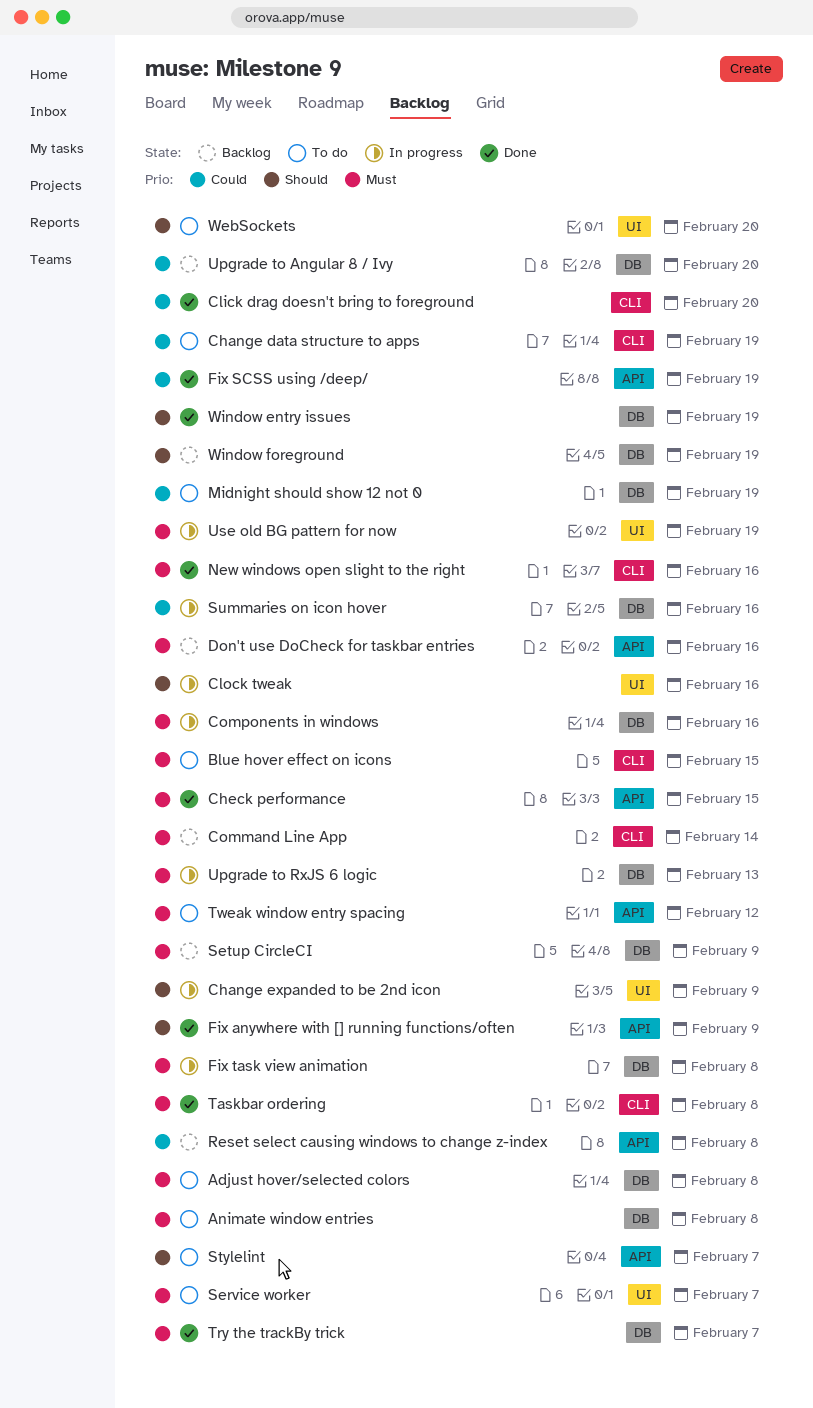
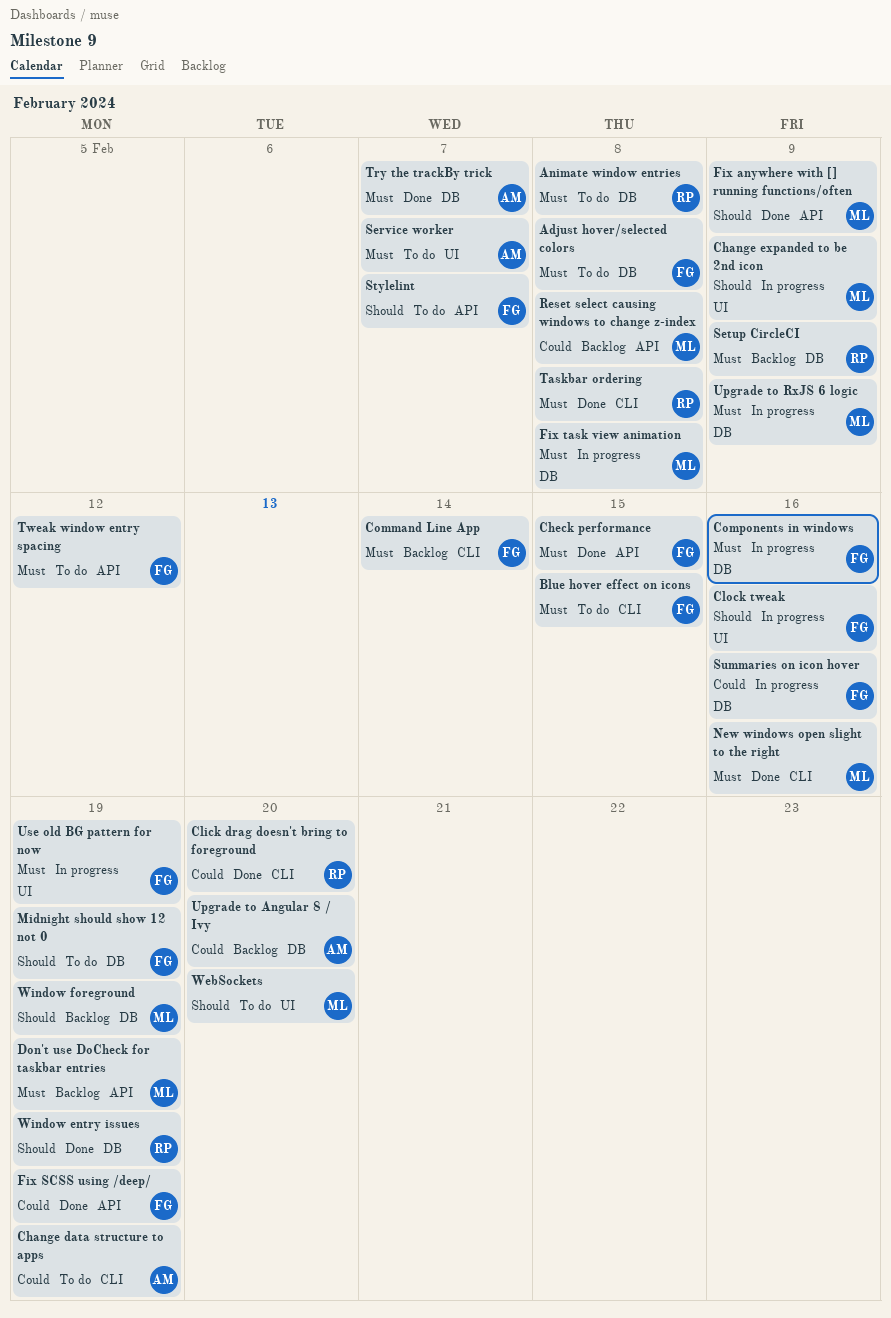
Don't use DoCheck for taskbar entries, due: Feb 16 -> Feb 19
Midnight should show 12 not 0, priority: Could -> Should
Upgrade to RxJS 6 logic, due: Feb 13 -> Feb 9

